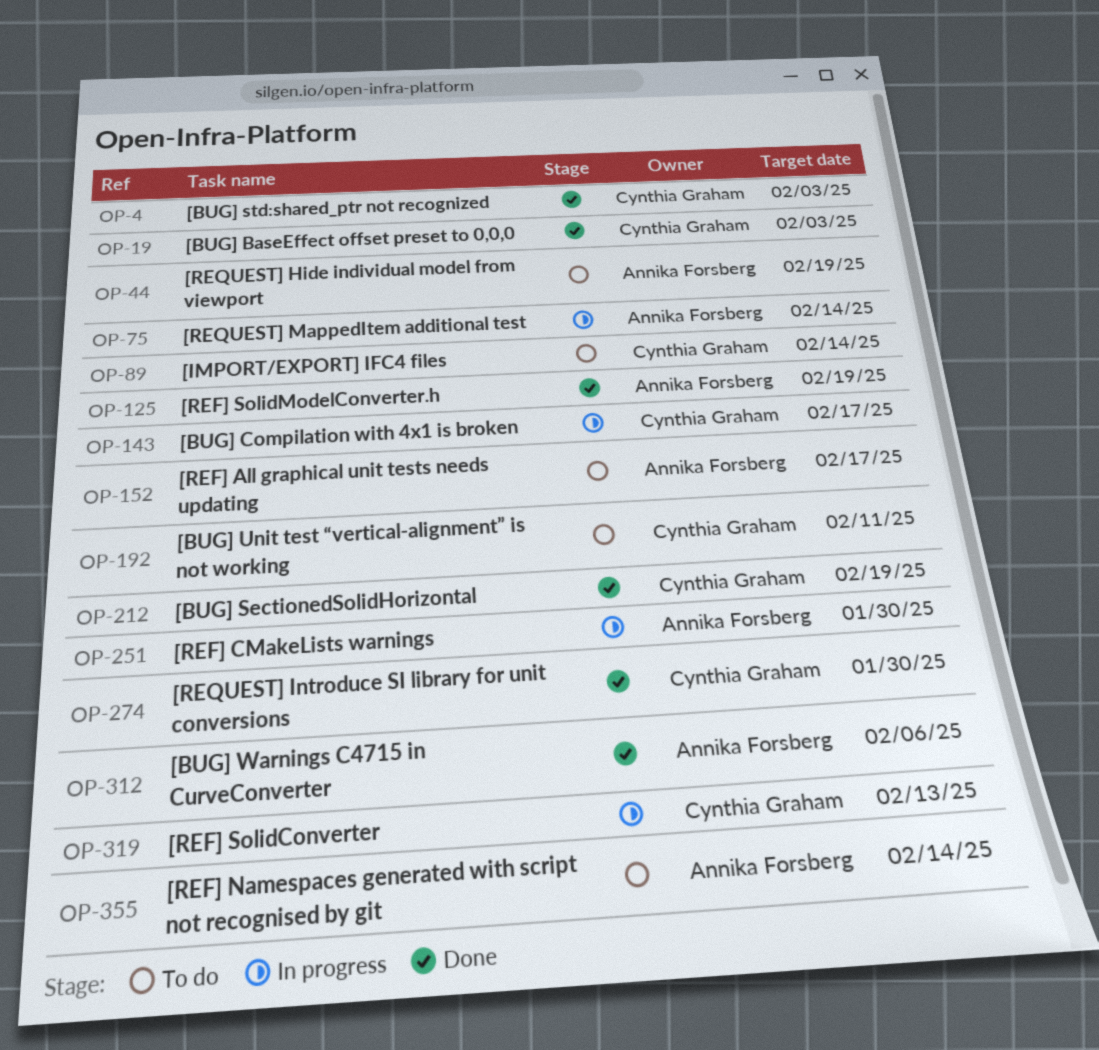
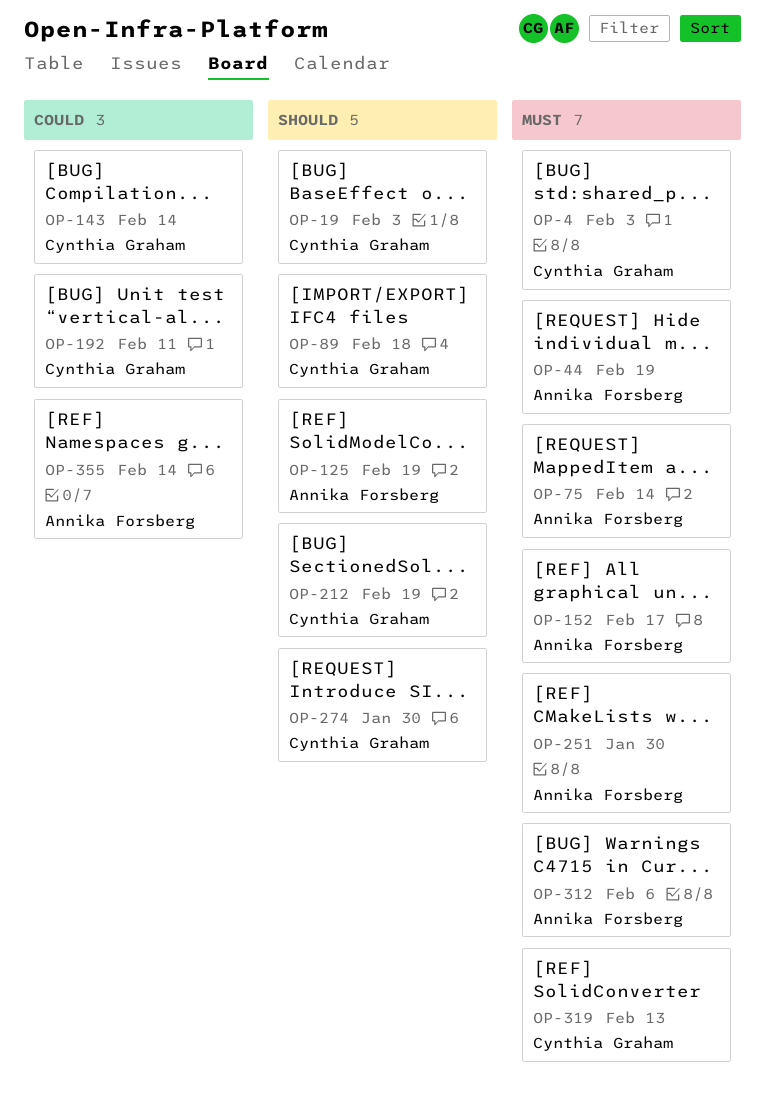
OP-89, due: Feb 14 -> Feb 18
OP-143, due: Feb 17 -> Feb 14

